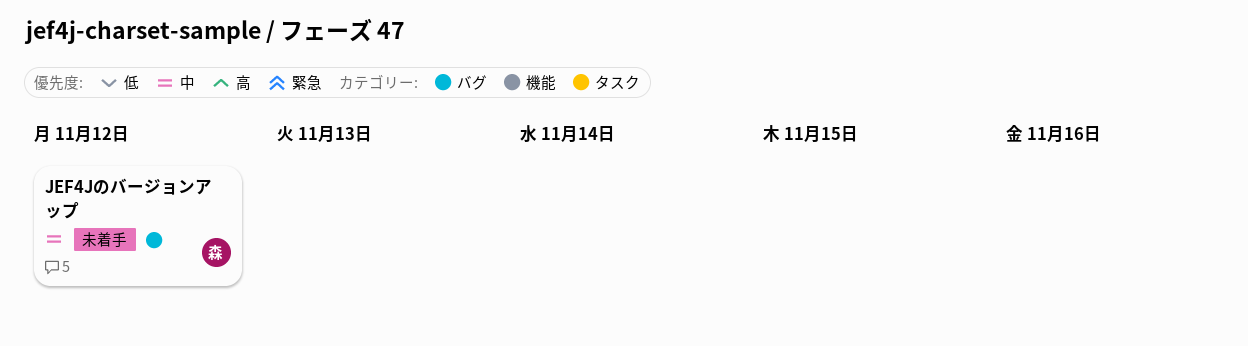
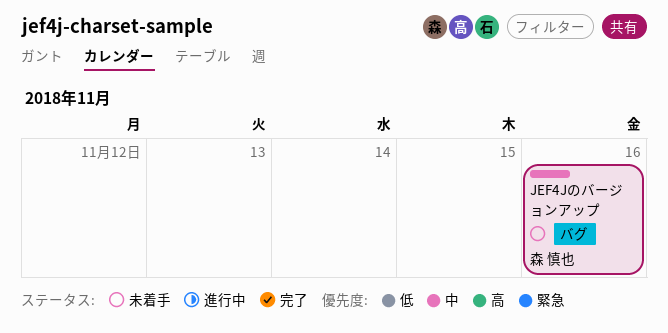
JEF4Jのバージョンアップ, due: Nov 12 -> Nov 16

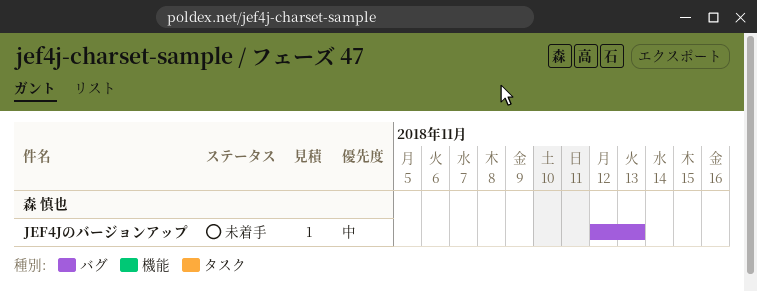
JEF4Jのバージョンアップ, due: Nov 16 -> Nov 13

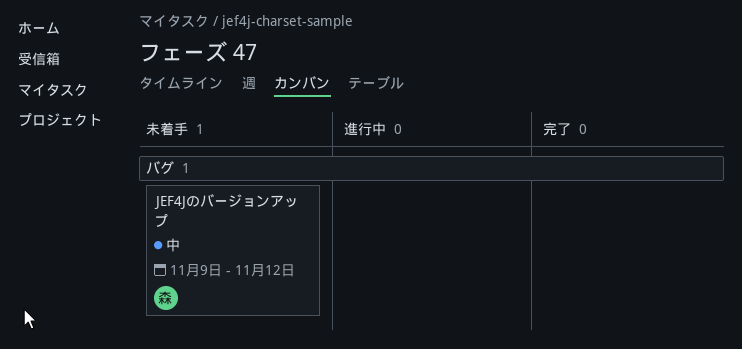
JEF4Jのバージョンアップ, start: Nov 12 -> Nov 9
JEF4Jのバージョンアップ, due: Nov 13 -> Nov 12

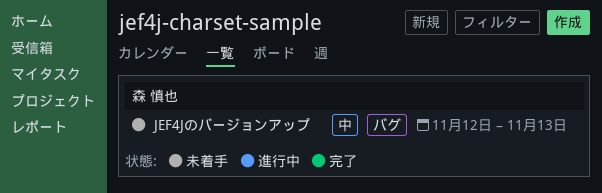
JEF4Jのバージョンアップ, start: Nov 9 -> Nov 12
JEF4Jのバージョンアップ, due: Nov 12 -> Nov 13

